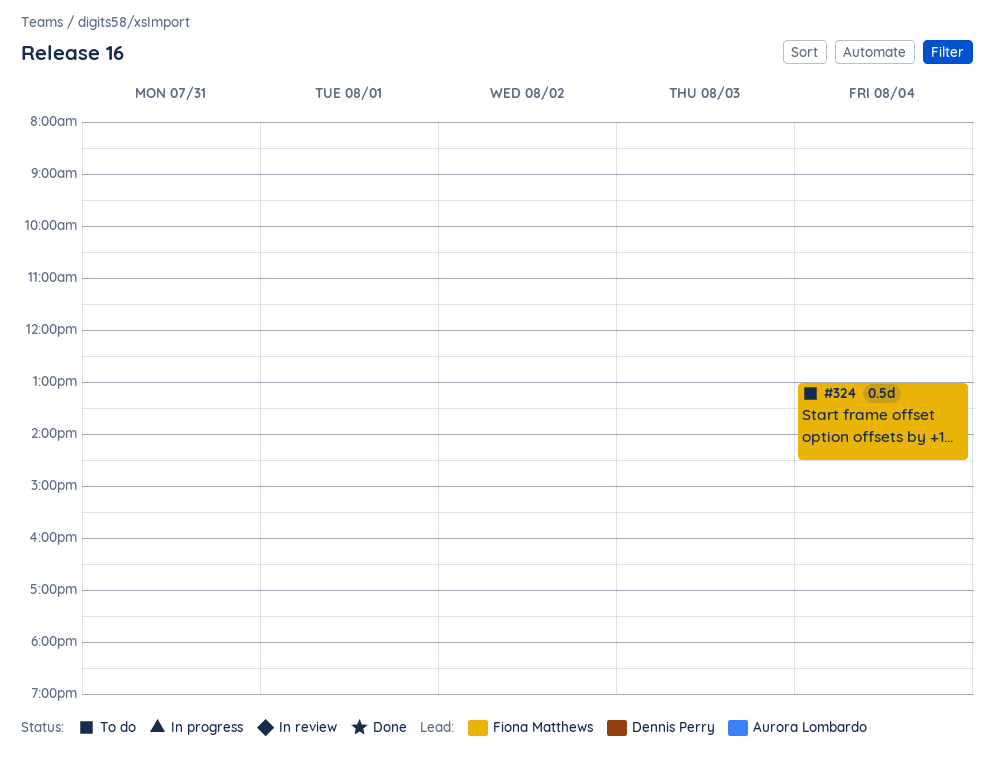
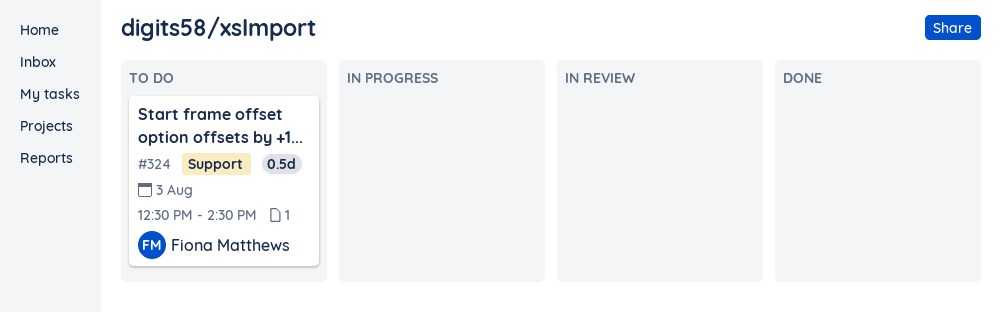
#324, day: Aug 4 -> Aug 3
#324, begins: 13:00 -> 12:30

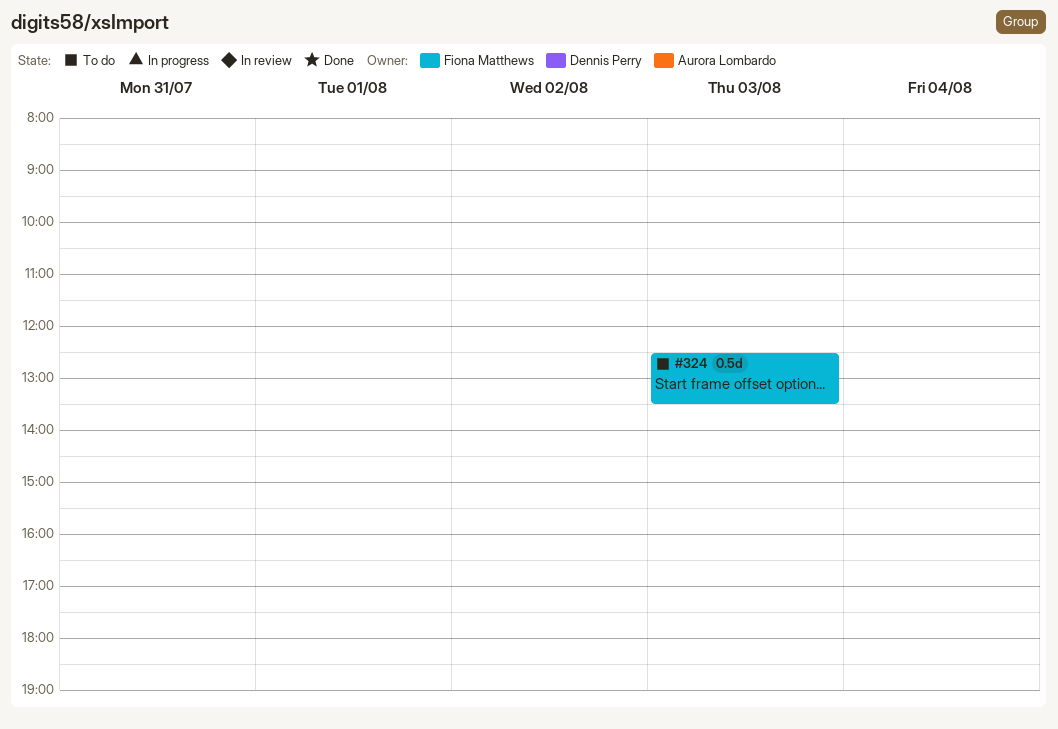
#324, ends: 14:30 -> 13:30

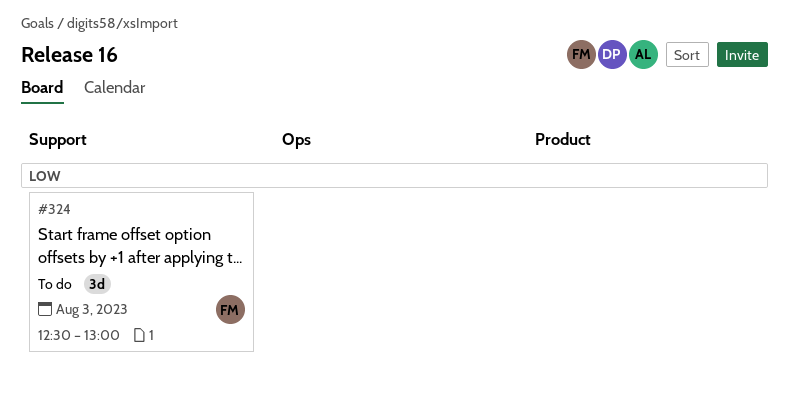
#324, estimate: 0.5d -> 3d
#324, ends: 13:30 -> 13:00

